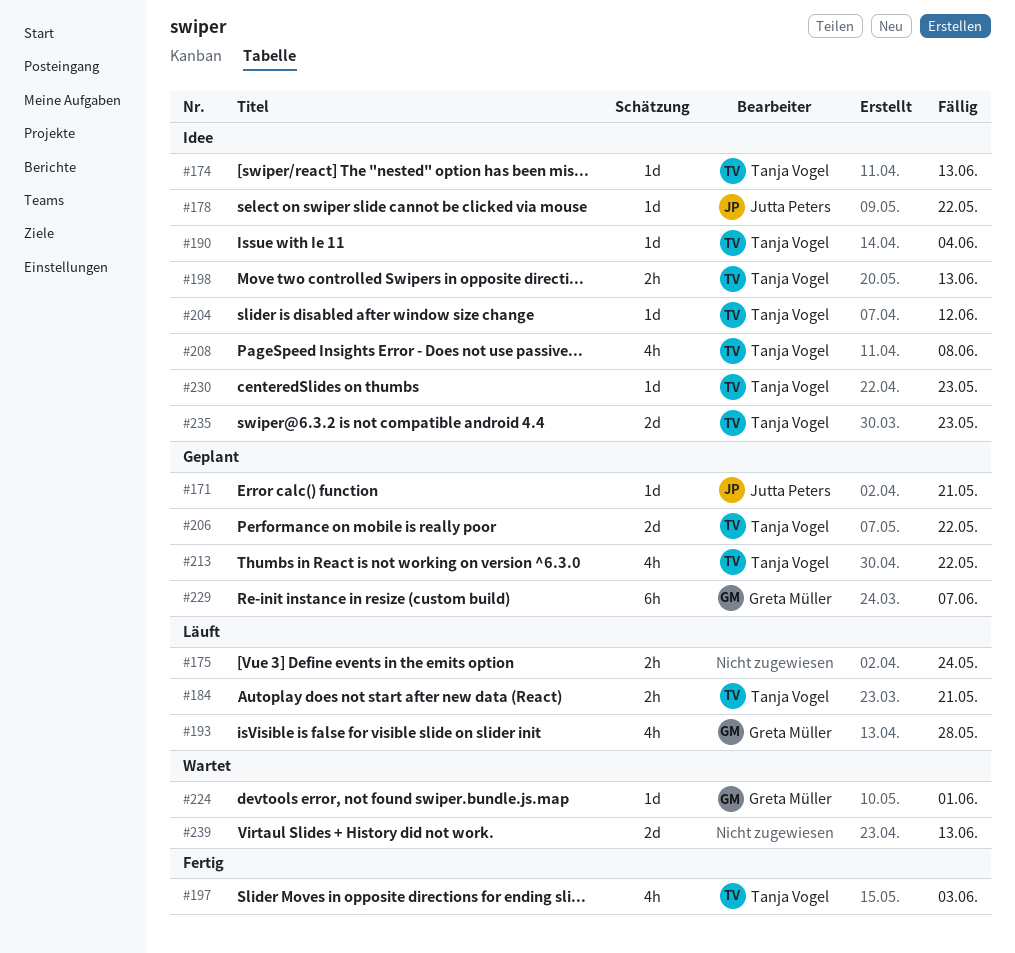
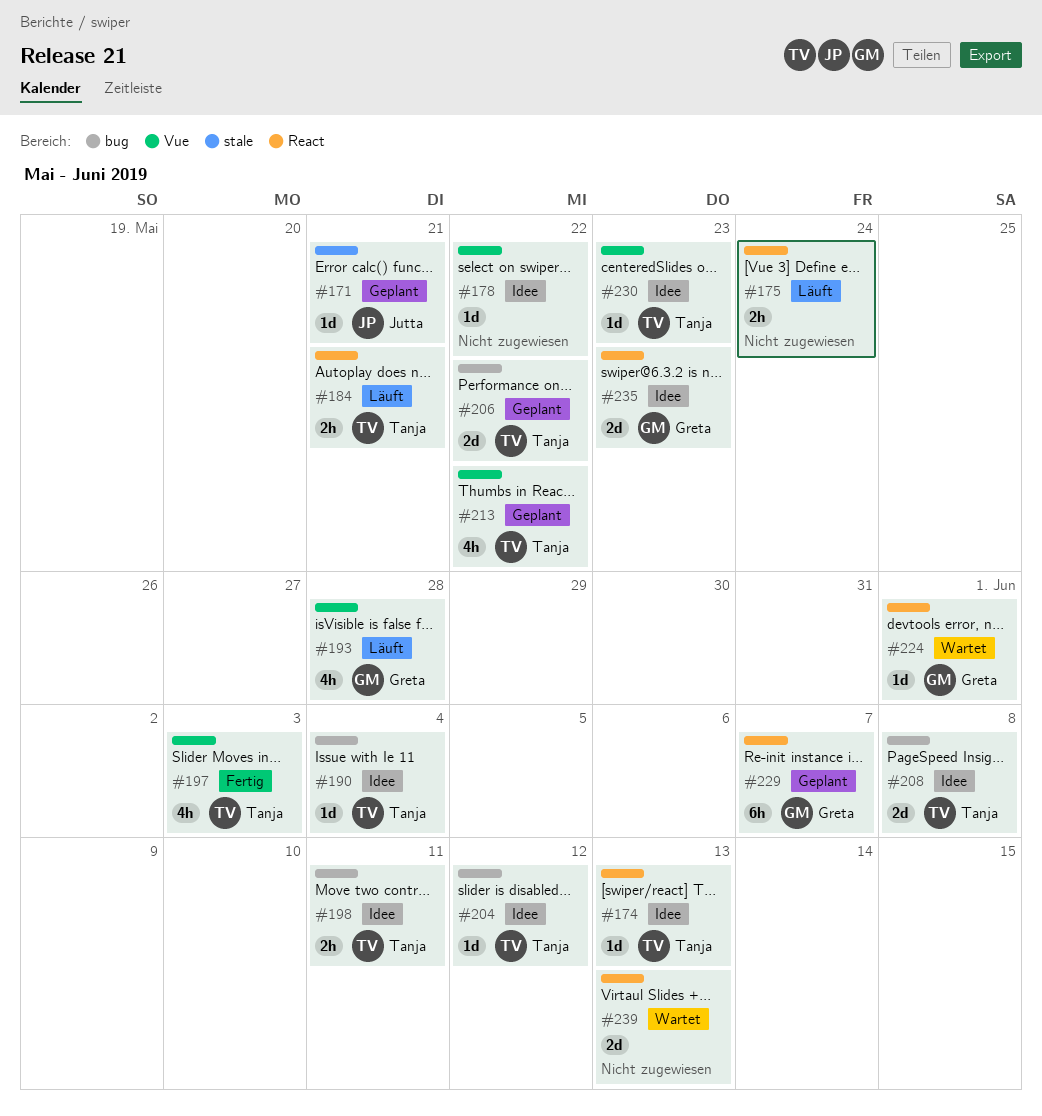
#178, owner: Jutta Peters -> none
#198, due: Jun 13 -> Jun 11
#208, estimate: 4h -> 2d
#235, owner: Tanja Vogel -> Greta Müller

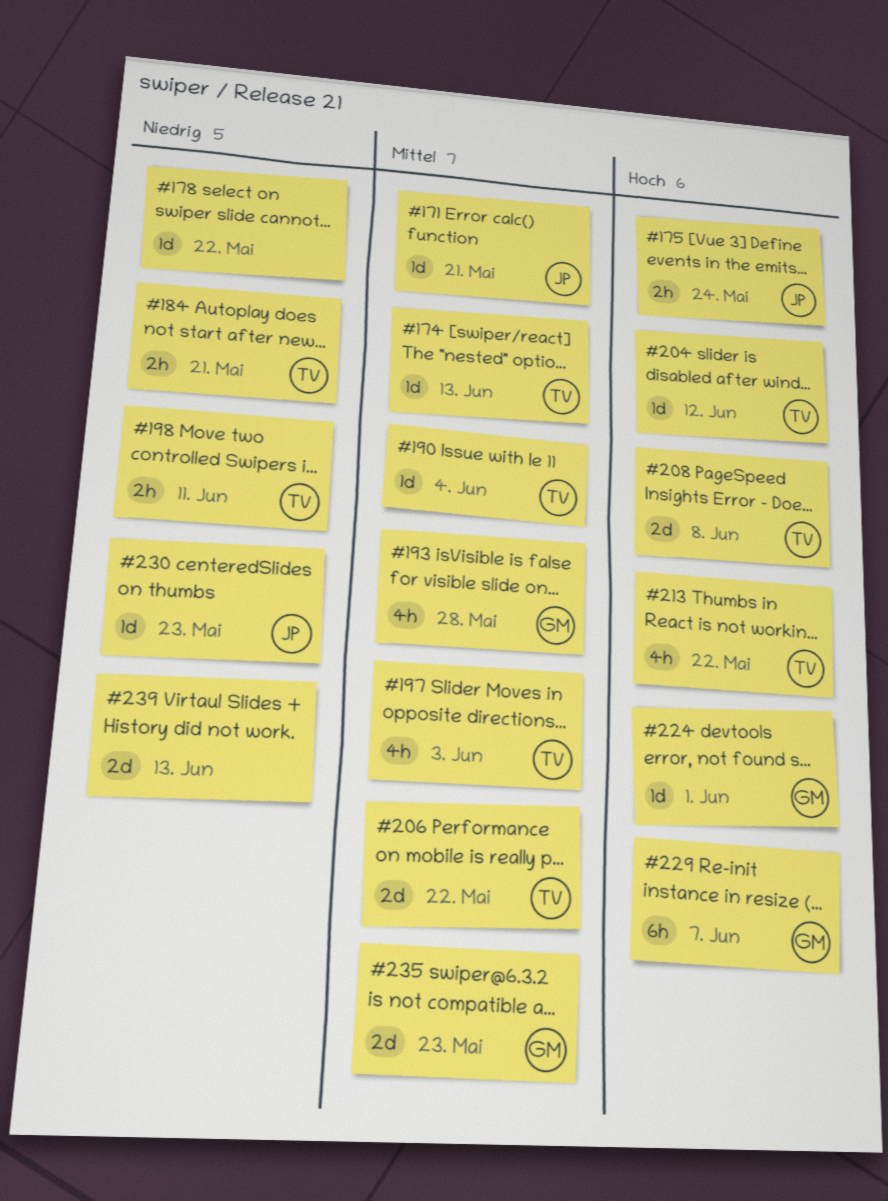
#175, owner: none -> Jutta
#230, owner: Tanja -> Jutta

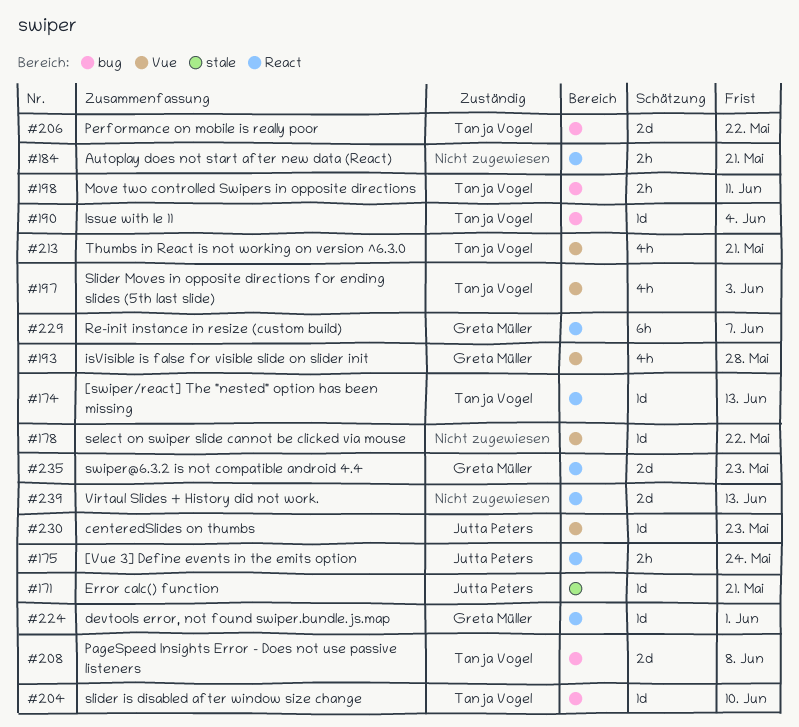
#184, owner: Tanja Vogel -> none
#204, due: Jun 12 -> Jun 10
#213, due: May 22 -> May 21

